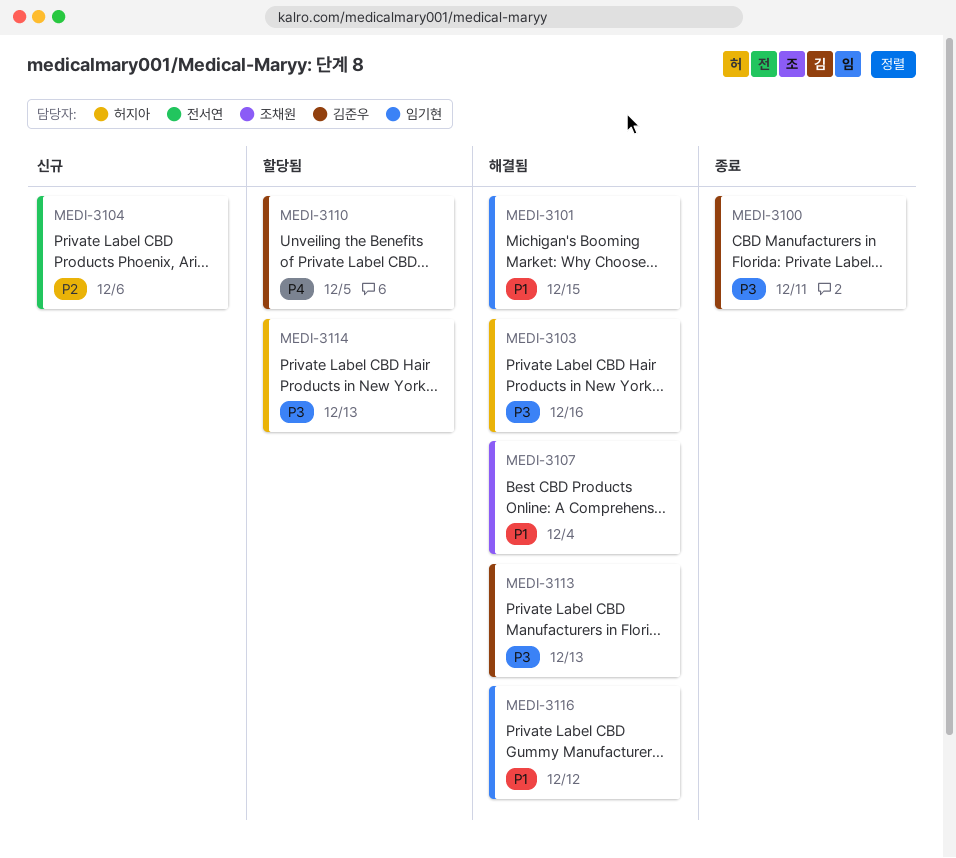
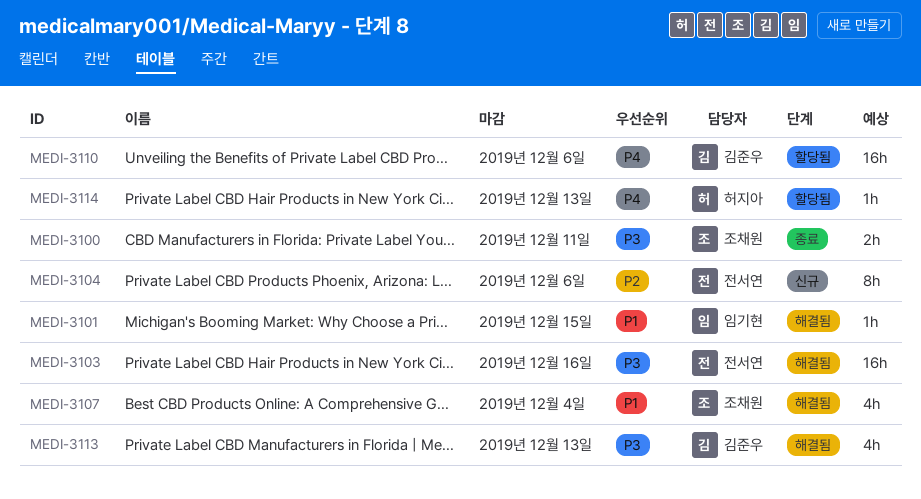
MEDI-3100, owner: 김준우 -> 조채원
MEDI-3103, owner: 허지아 -> 전서연
MEDI-3110, due: Dec 5 -> Dec 6
MEDI-3114, priority: P3 -> P4
MEDI-3116: present -> none

